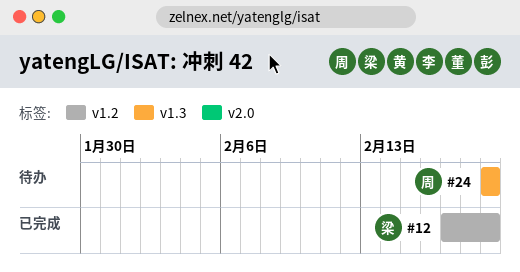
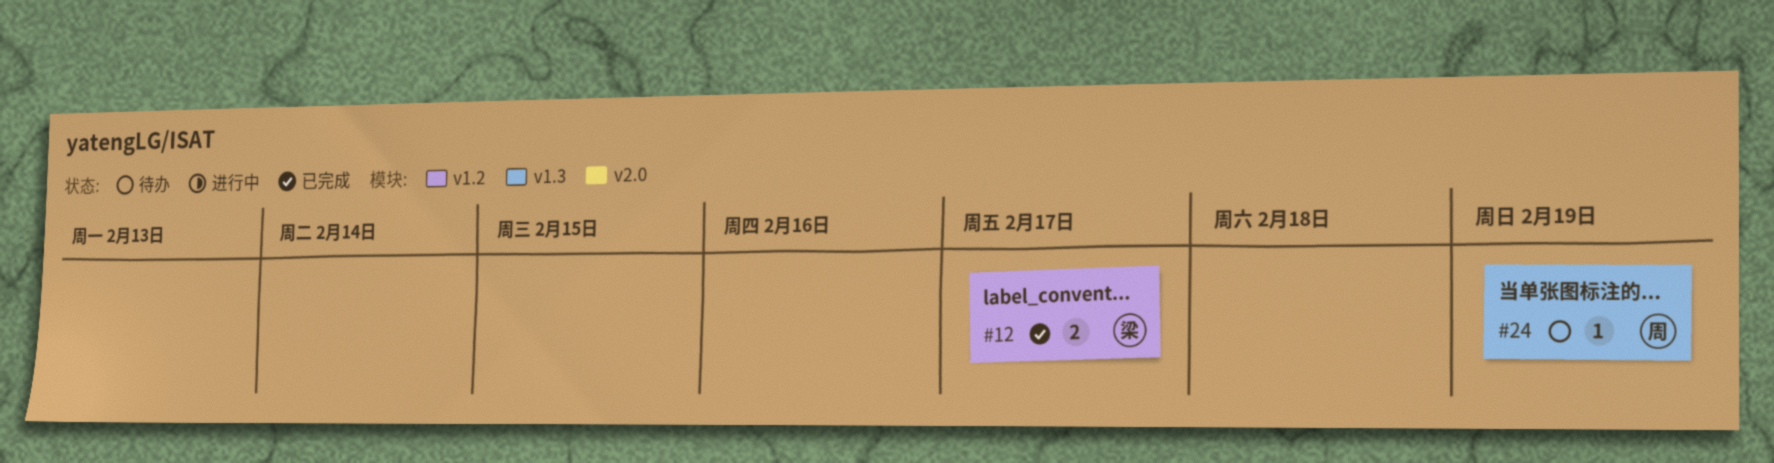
#12, due: Feb 19 -> Feb 17

